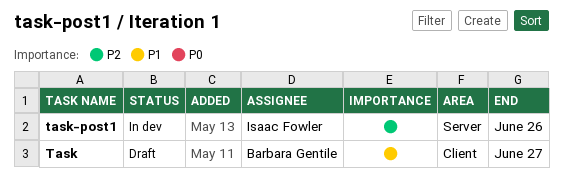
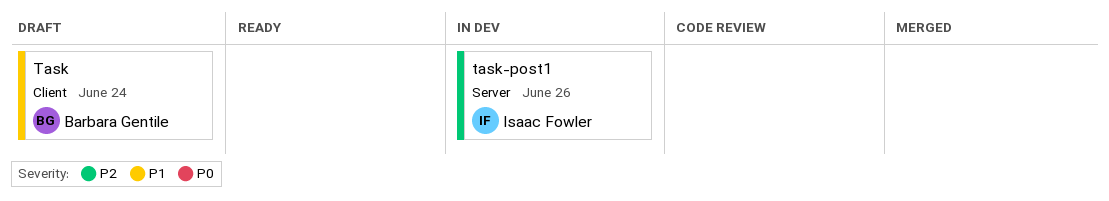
Task, due: Jun 27 -> Jun 24

